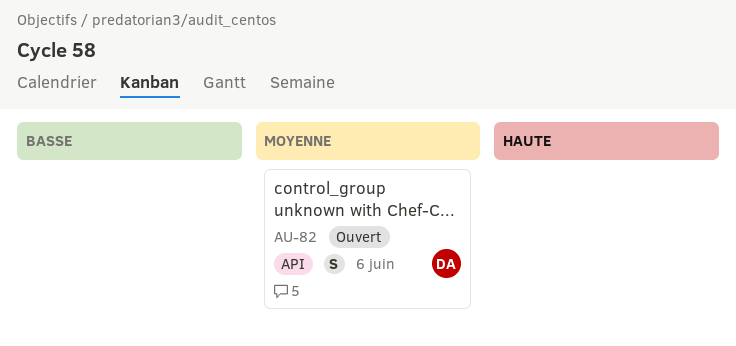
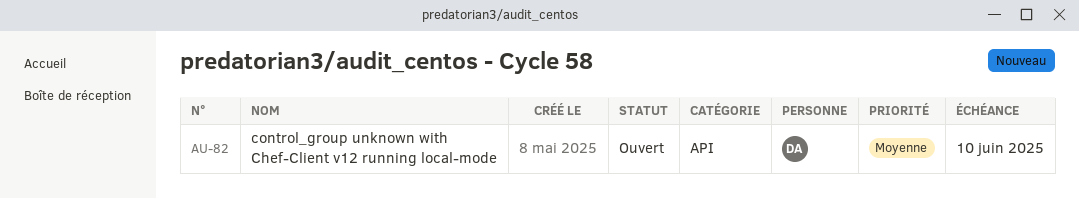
AU-82, due: Jun 6 -> Jun 10

